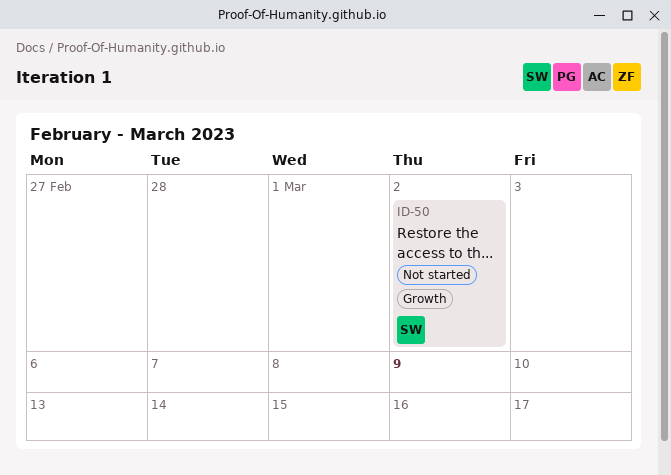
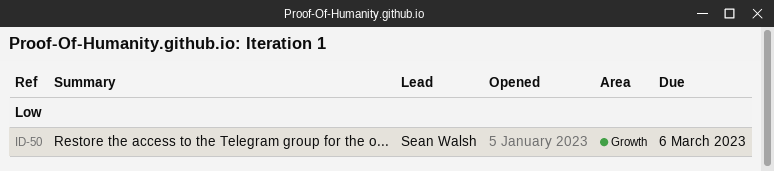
ID-50, due: Mar 2 -> Mar 6

